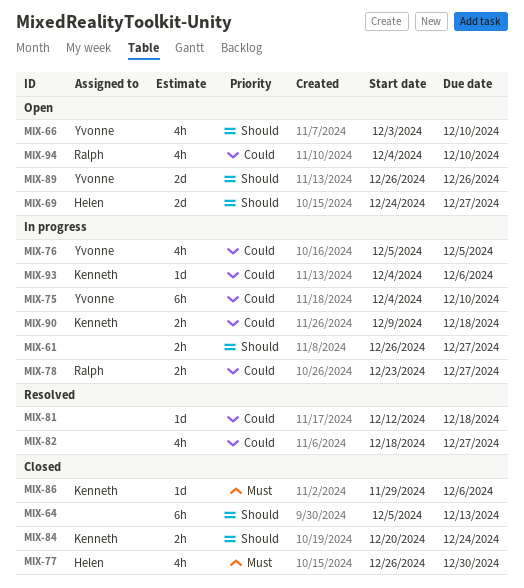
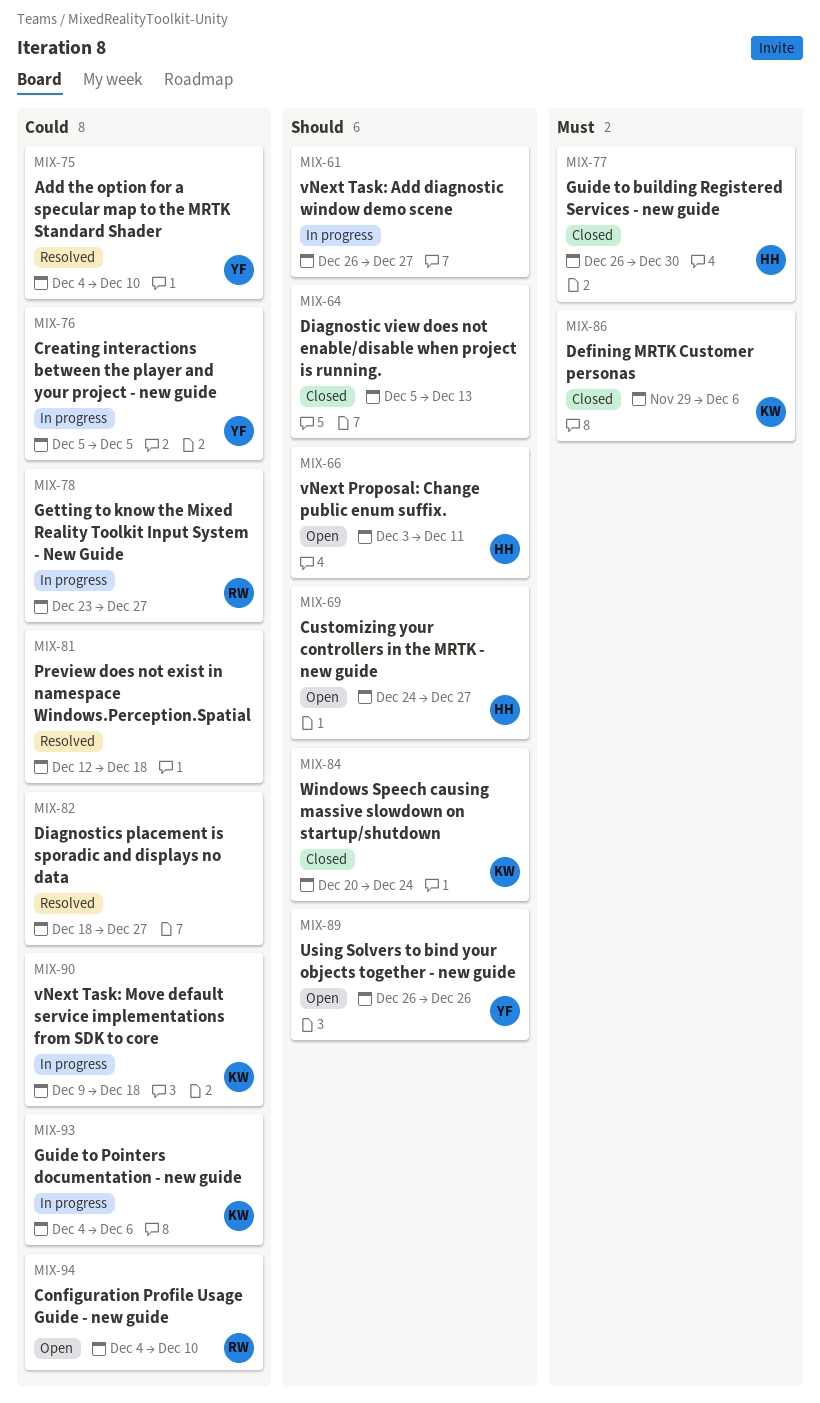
MIX-66, owner: Yvonne -> Helen
MIX-66, due: Dec 10 -> Dec 11
MIX-75, status: In progress -> Resolved

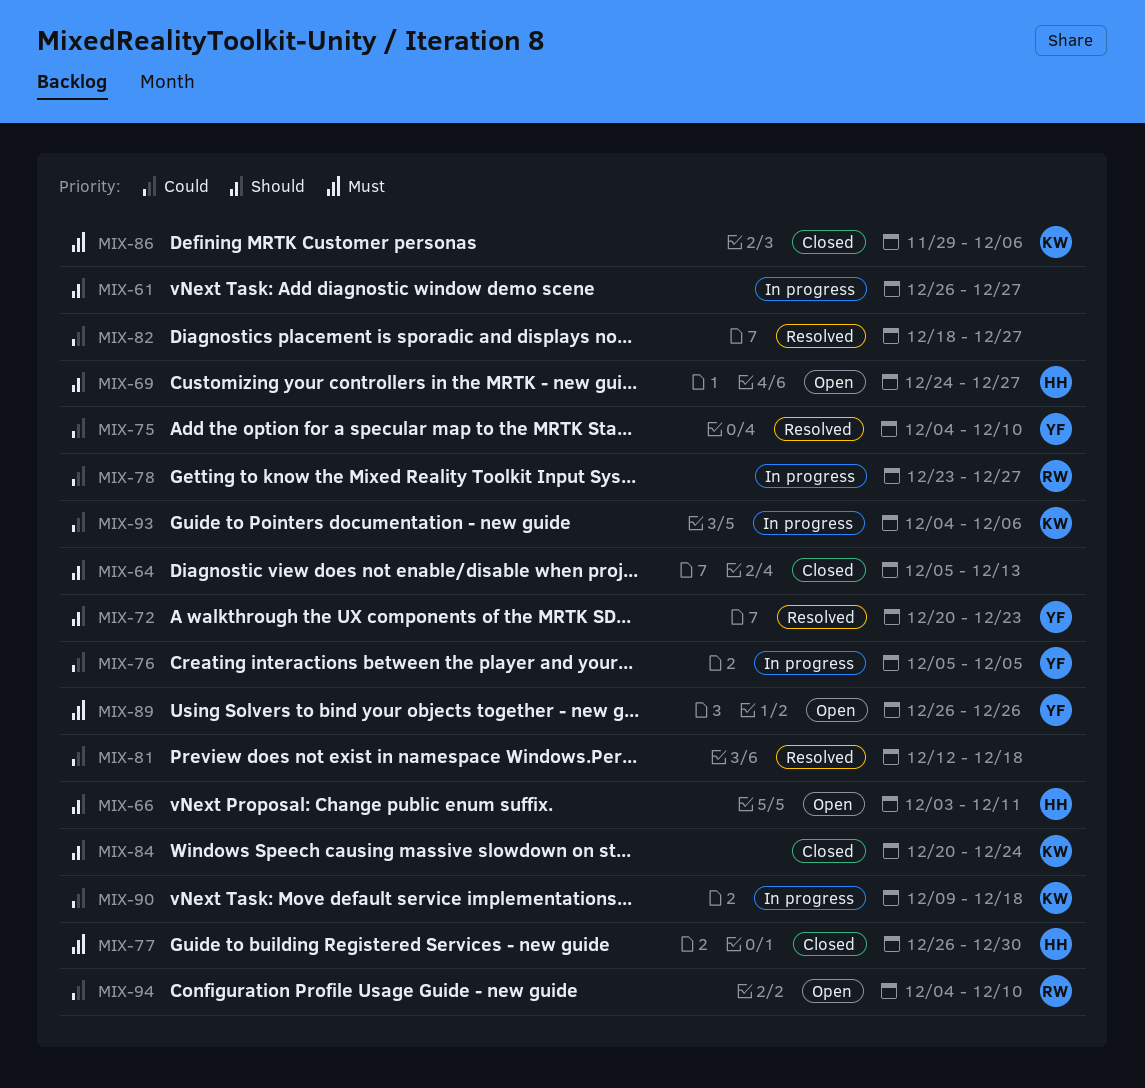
MIX-72: none -> present
MIX-89, priority: Should -> Must

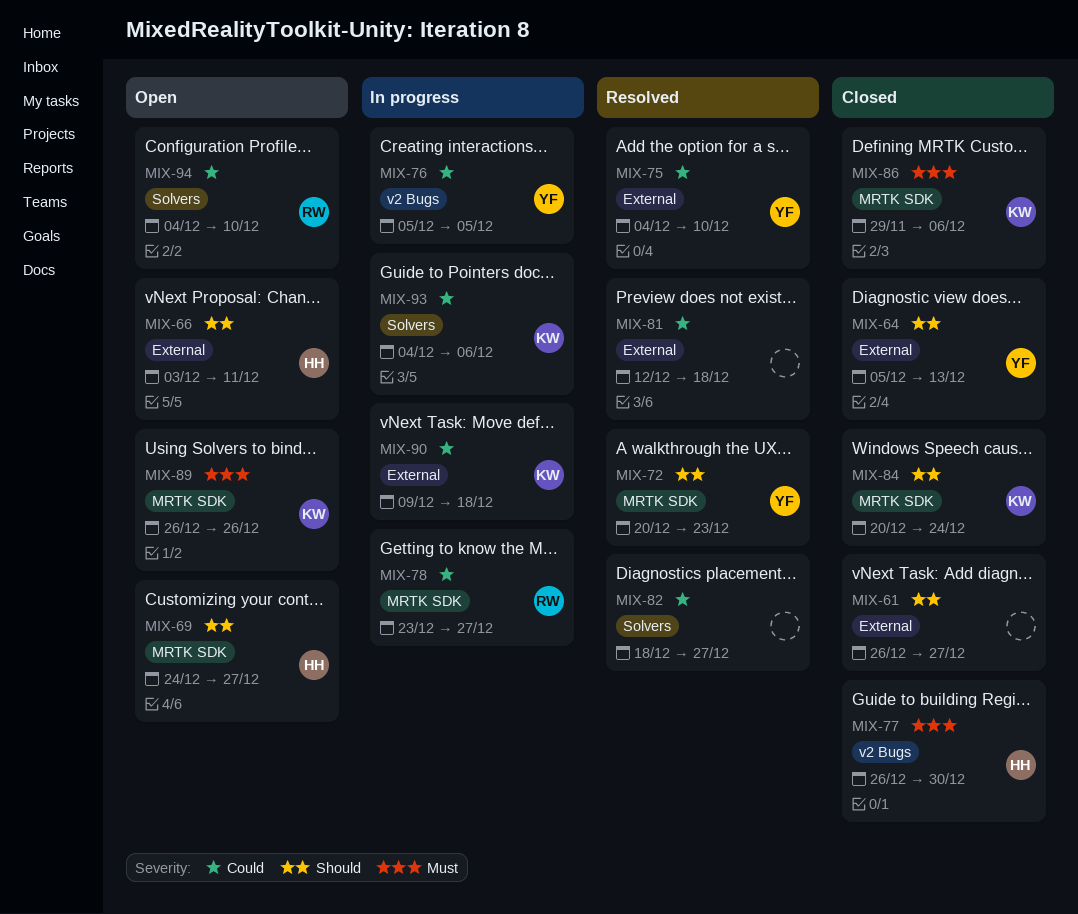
MIX-61, status: In progress -> Closed
MIX-64, owner: none -> YF
MIX-89, owner: YF -> KW

